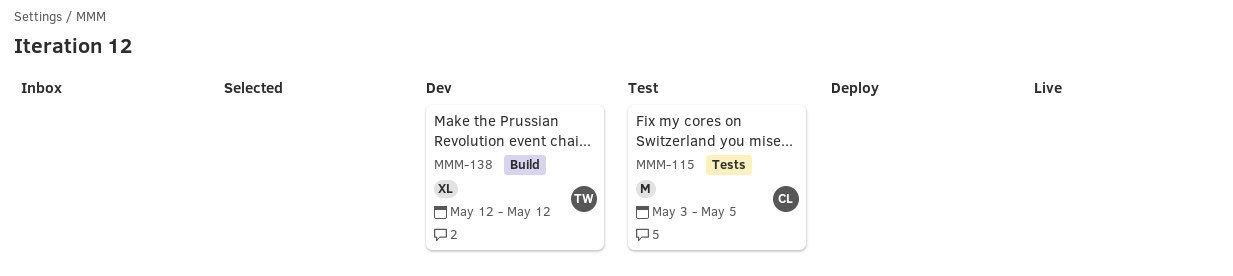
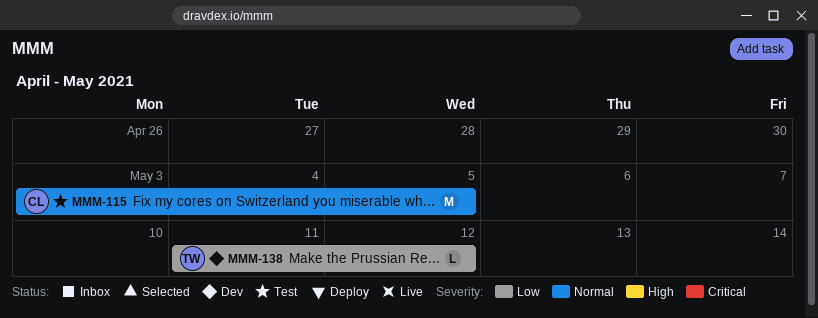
MMM-138, estimate: XL -> L
MMM-138, start: May 12 -> May 11

